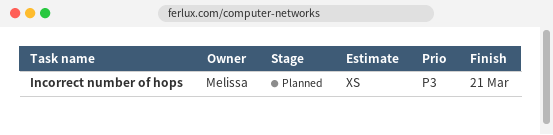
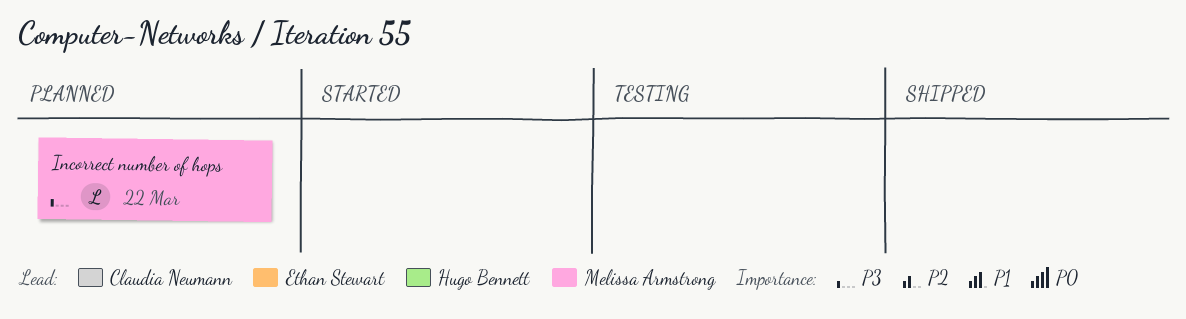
Incorrect number of hops, estimate: XS -> L
Incorrect number of hops, due: Mar 21 -> Mar 22

